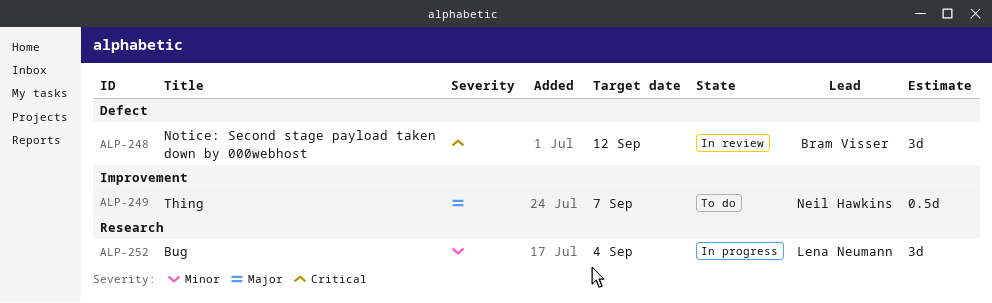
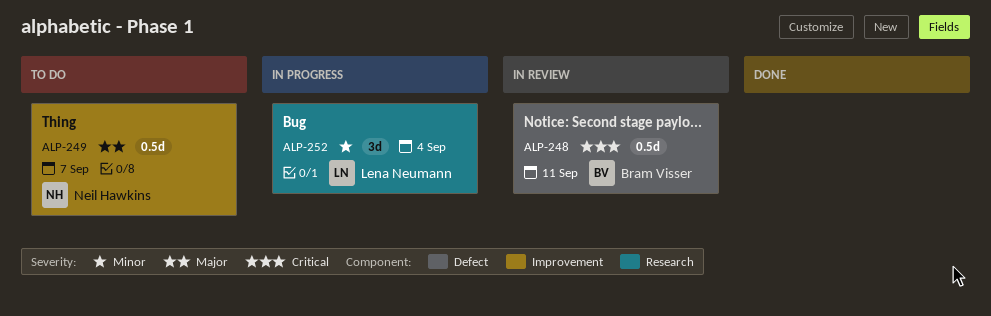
ALP-248, estimate: 3d -> 0.5d
ALP-248, due: Sep 12 -> Sep 11

